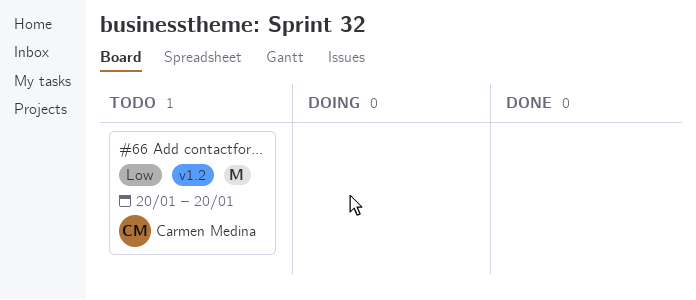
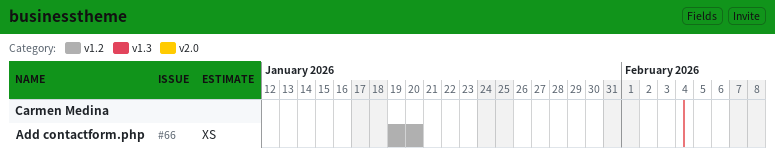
#66, estimate: M -> XS
#66, start: Jan 20 -> Jan 19

